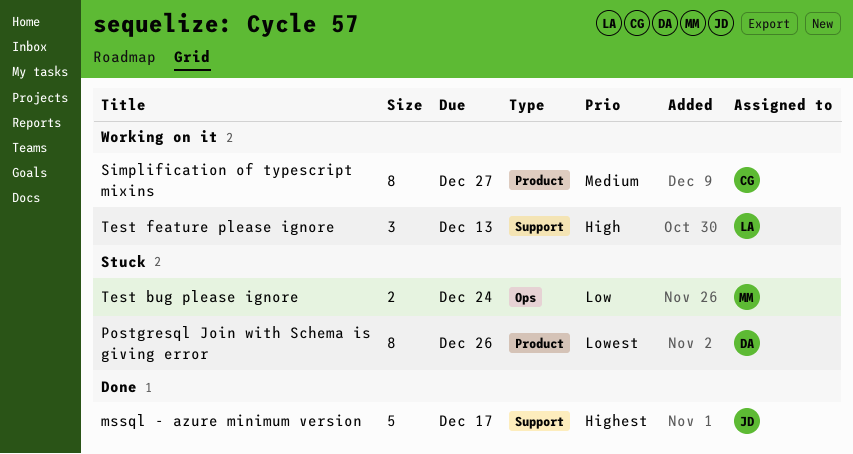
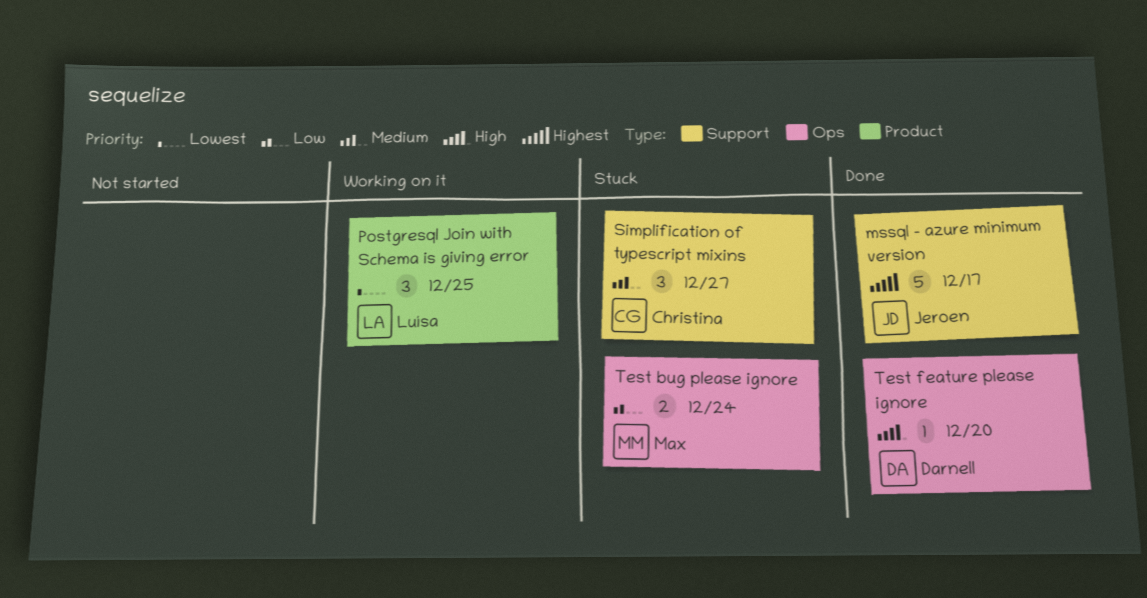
Postgresql Join with Schema is giving error, status: Stuck -> Working on it
Postgresql Join with Schema is giving error, owner: Darnell -> Luísa
Postgresql Join with Schema is giving error, estimate: 8 -> 3
Postgresql Join with Schema is giving error, due: Dec 26 -> Dec 25
Simplification of typescript mixins, status: Working on it -> Stuck
Simplification of typescript mixins, label: Product -> Support
Simplification of typescript mixins, estimate: 8 -> 3
Test feature please ignore, status: Working on it -> Done
Test feature please ignore, owner: Luísa -> Darnell
Test feature please ignore, label: Support -> Ops
Test feature please ignore, estimate: 3 -> 1
Test feature please ignore, due: Dec 13 -> Dec 20

